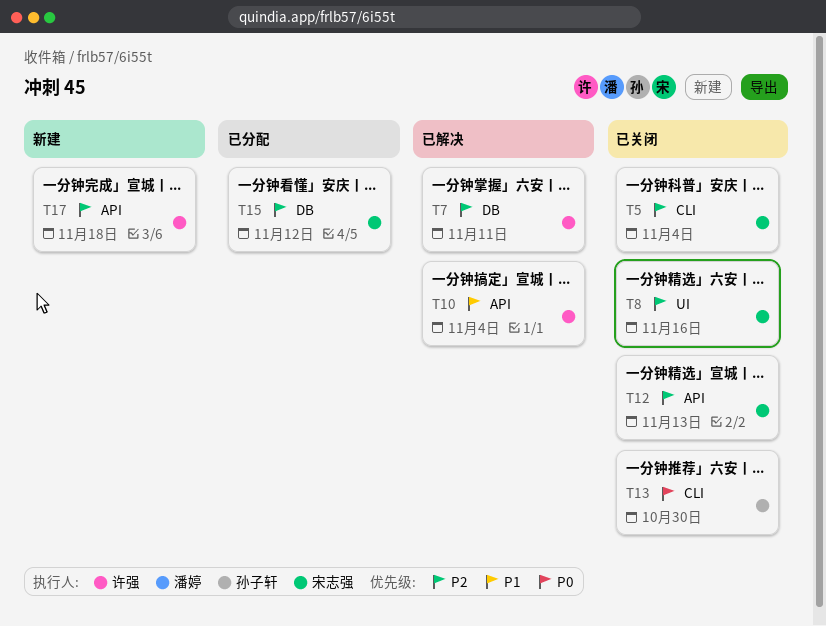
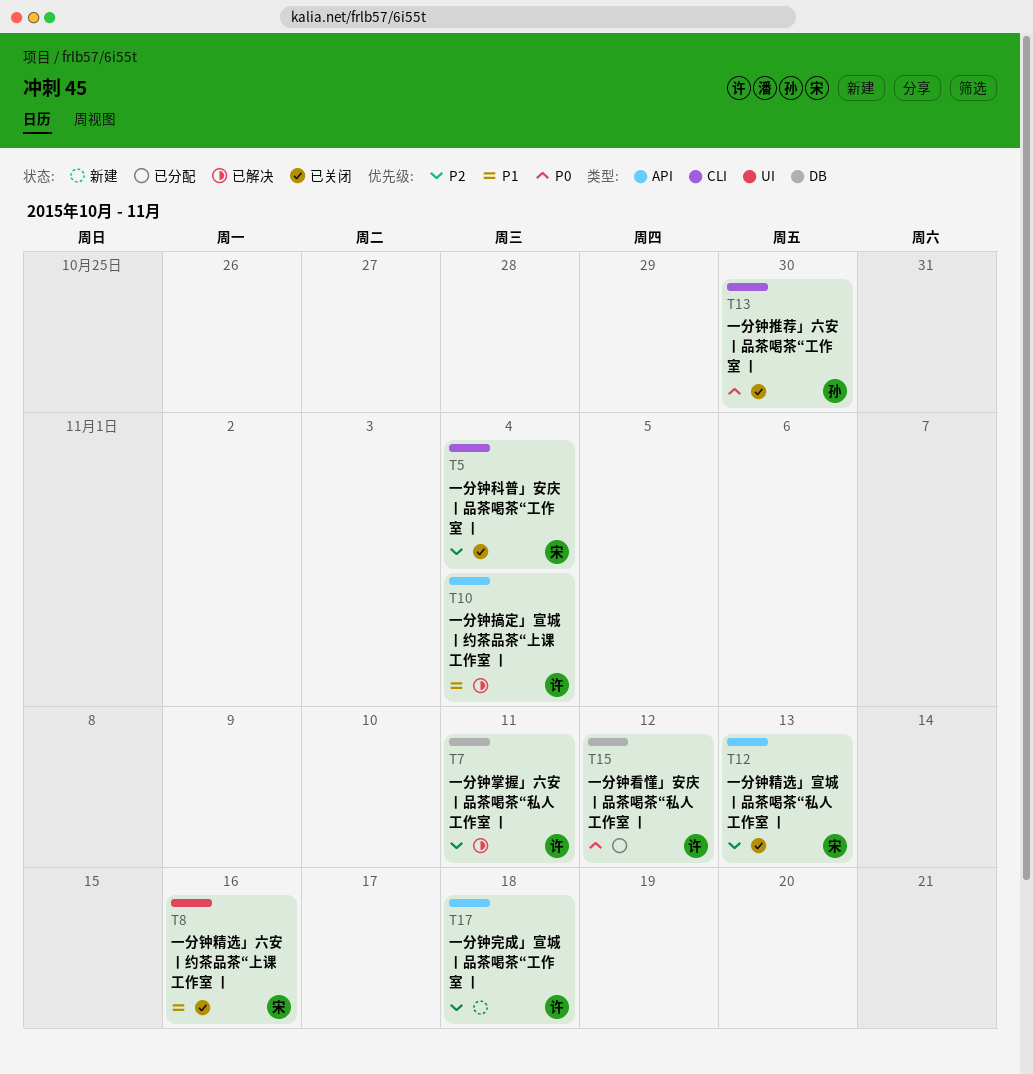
T8, priority: P2 -> P1
T15, owner: 宋志强 -> 许强
T15, priority: P2 -> P0

